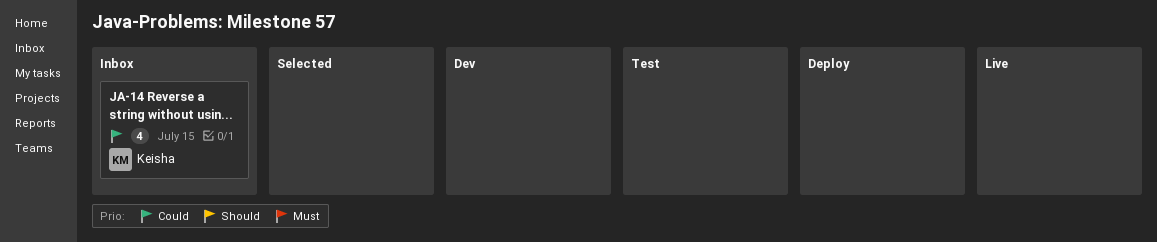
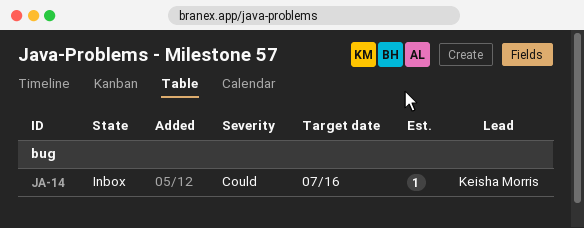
JA-14, estimate: 4 -> 1
JA-14, due: Jul 15 -> Jul 16

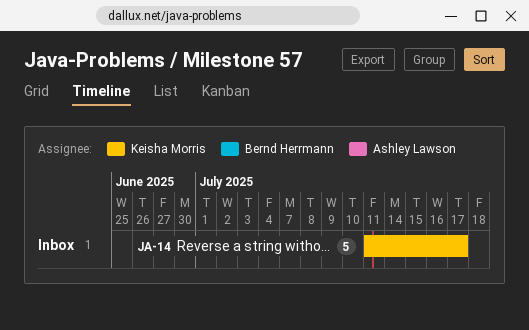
JA-14, estimate: 1 -> 5
JA-14, due: Jul 16 -> Jul 17

